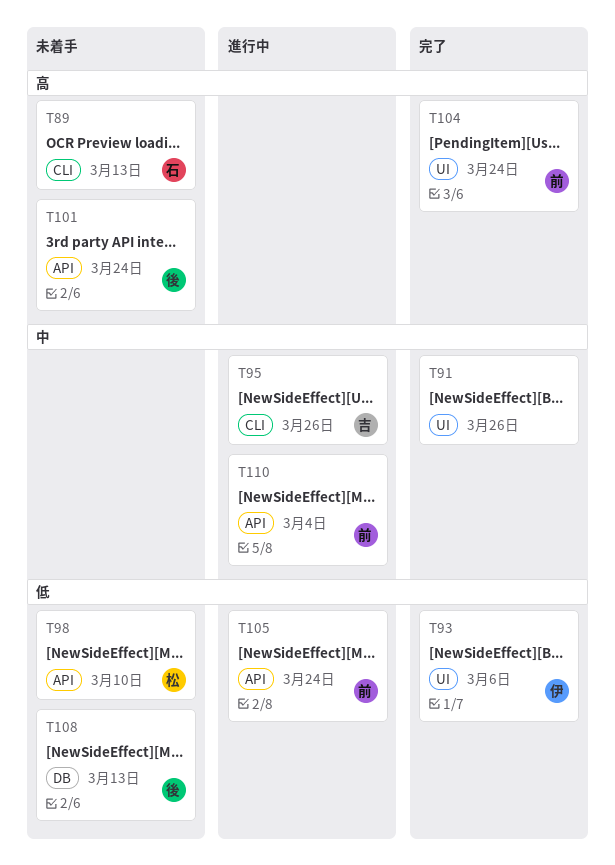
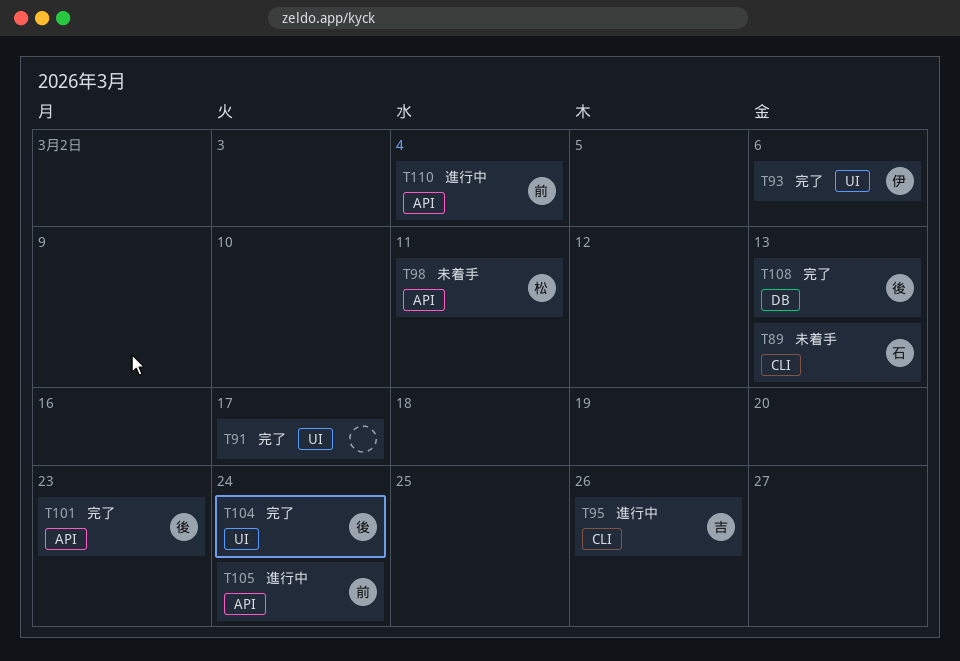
T91, due: Mar 26 -> Mar 17
T98, due: Mar 10 -> Mar 11
T101, status: 未着手 -> 完了
T101, due: Mar 24 -> Mar 23
T104, owner: 前 -> 後
T108, status: 未着手 -> 完了

